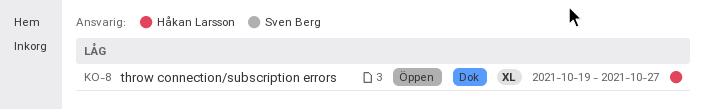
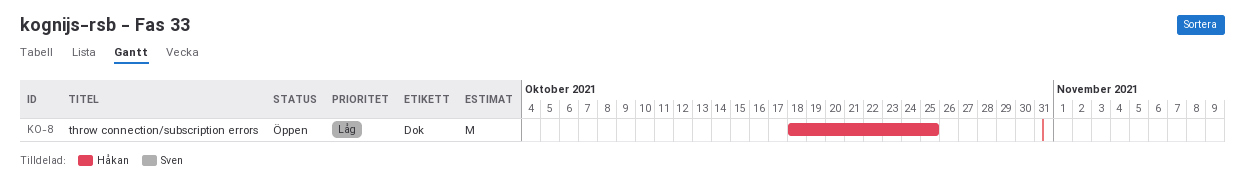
KO-8, estimate: XL -> M
KO-8, start: Oct 19 -> Oct 18
KO-8, due: Oct 27 -> Oct 25

